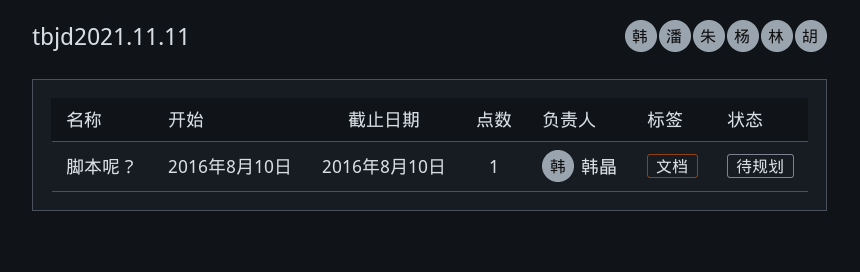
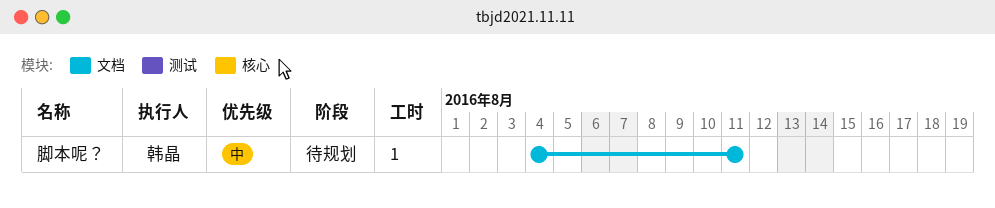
脚本呢？, start: Aug 10 -> Aug 4
脚本呢？, due: Aug 10 -> Aug 11

